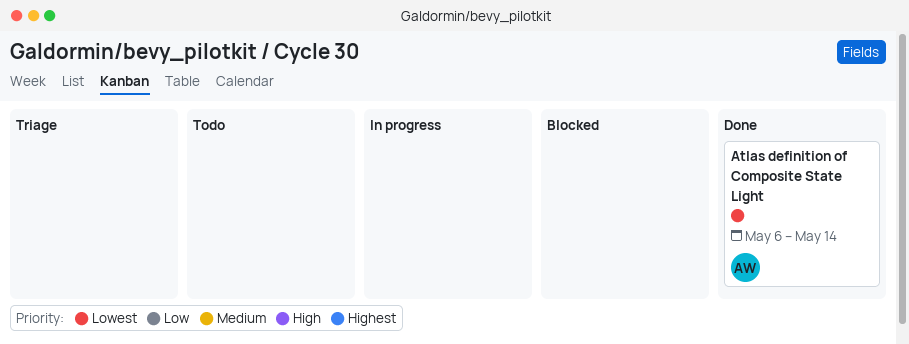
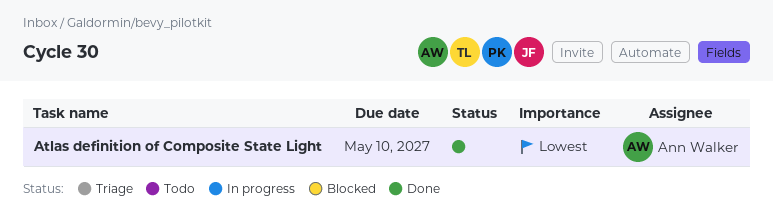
Atlas definition of Composite State Light, due: May 14 -> May 10

